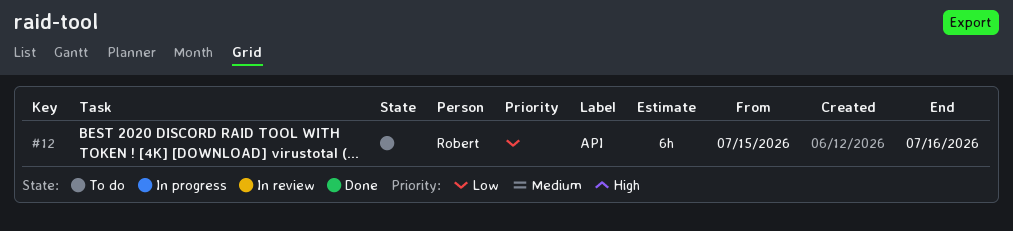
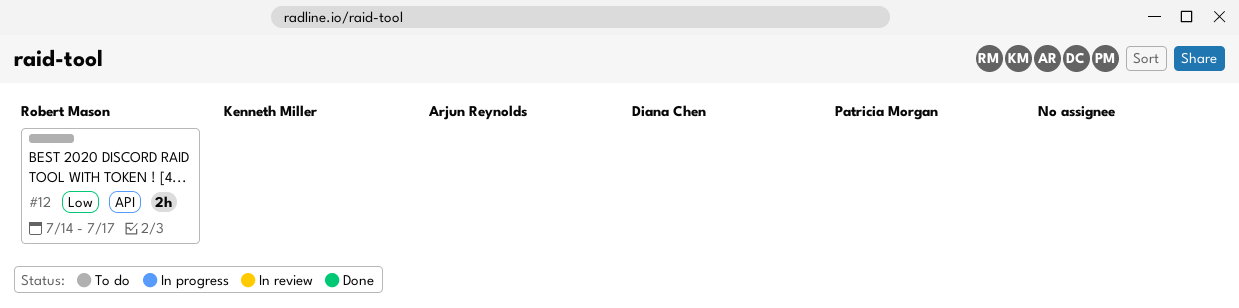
#12, estimate: 6h -> 2h
#12, start: Jul 15 -> Jul 14
#12, due: Jul 16 -> Jul 17

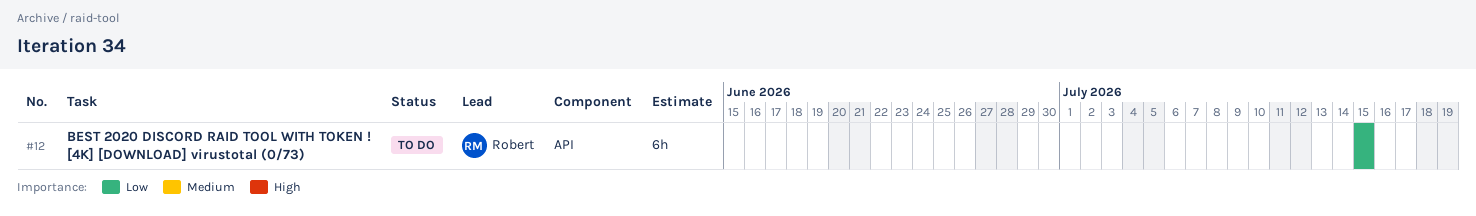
#12, estimate: 2h -> 6h
#12, start: Jul 14 -> Jul 15
#12, due: Jul 17 -> Jul 15

